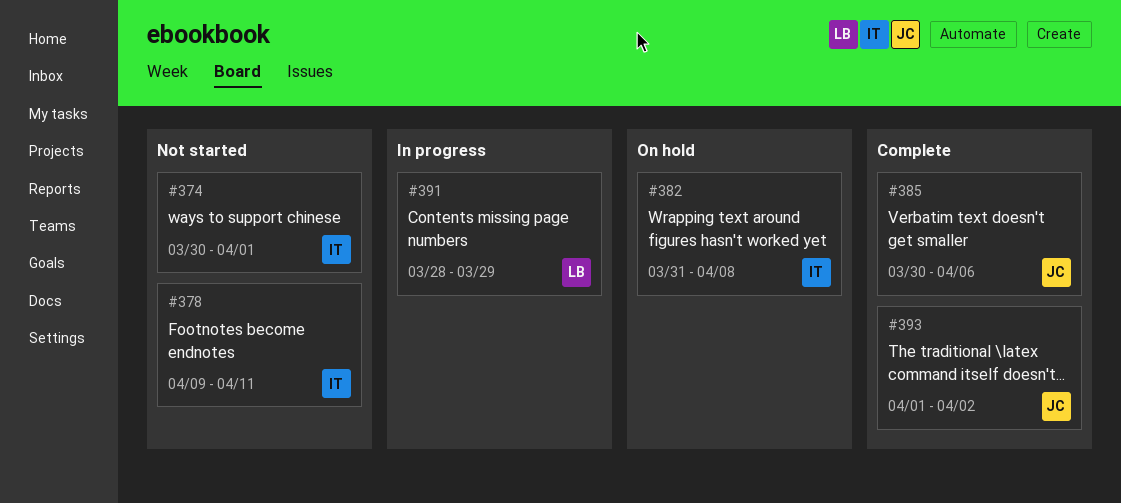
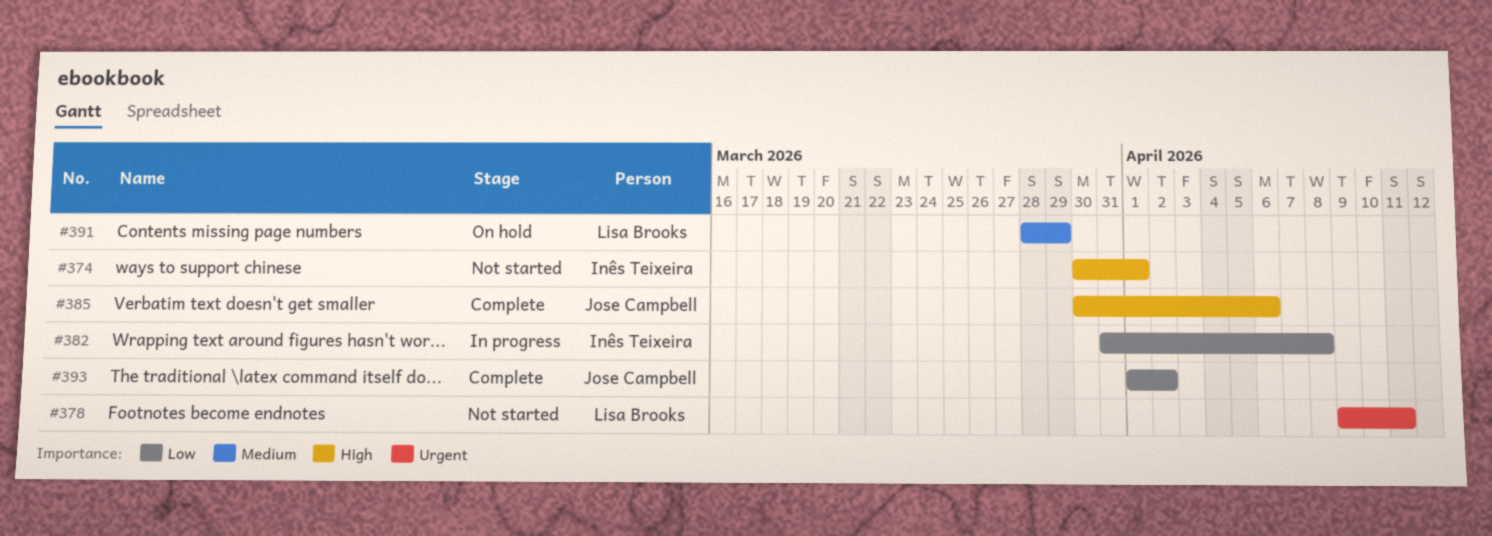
#378, owner: Inês Teixeira -> Lisa Brooks
#382, status: On hold -> In progress
#391, status: In progress -> On hold

